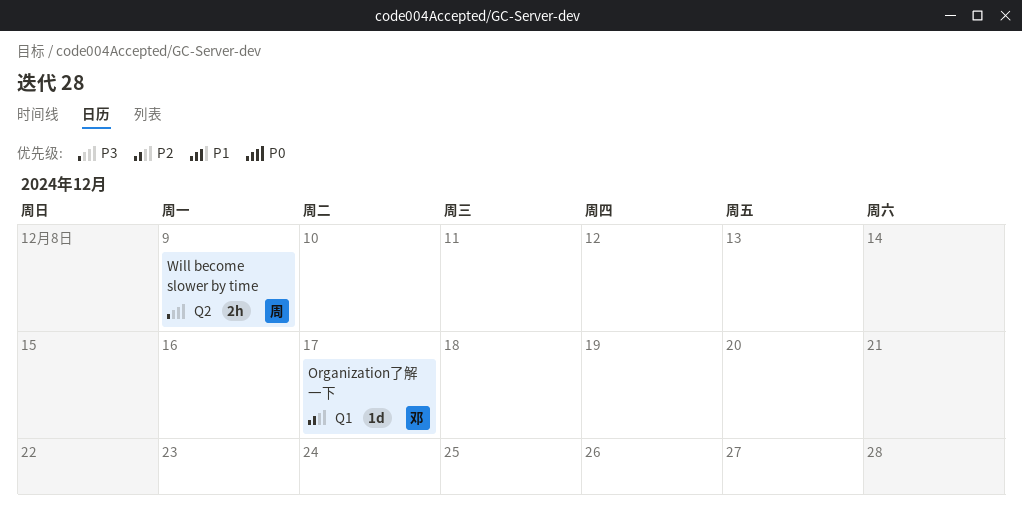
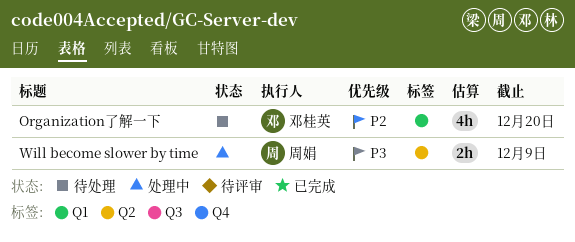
Organization了解一下, estimate: 1d -> 4h
Organization了解一下, due: Dec 17 -> Dec 20

